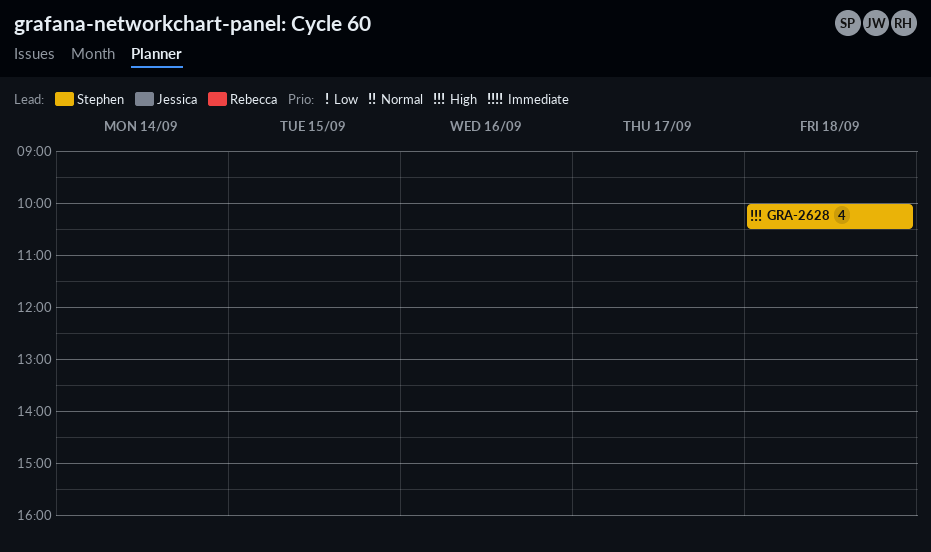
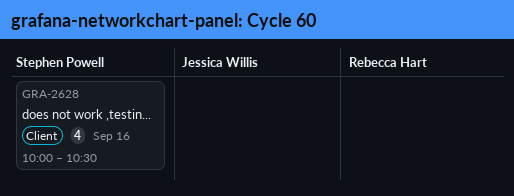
GRA-2628, day: Sep 18 -> Sep 16

